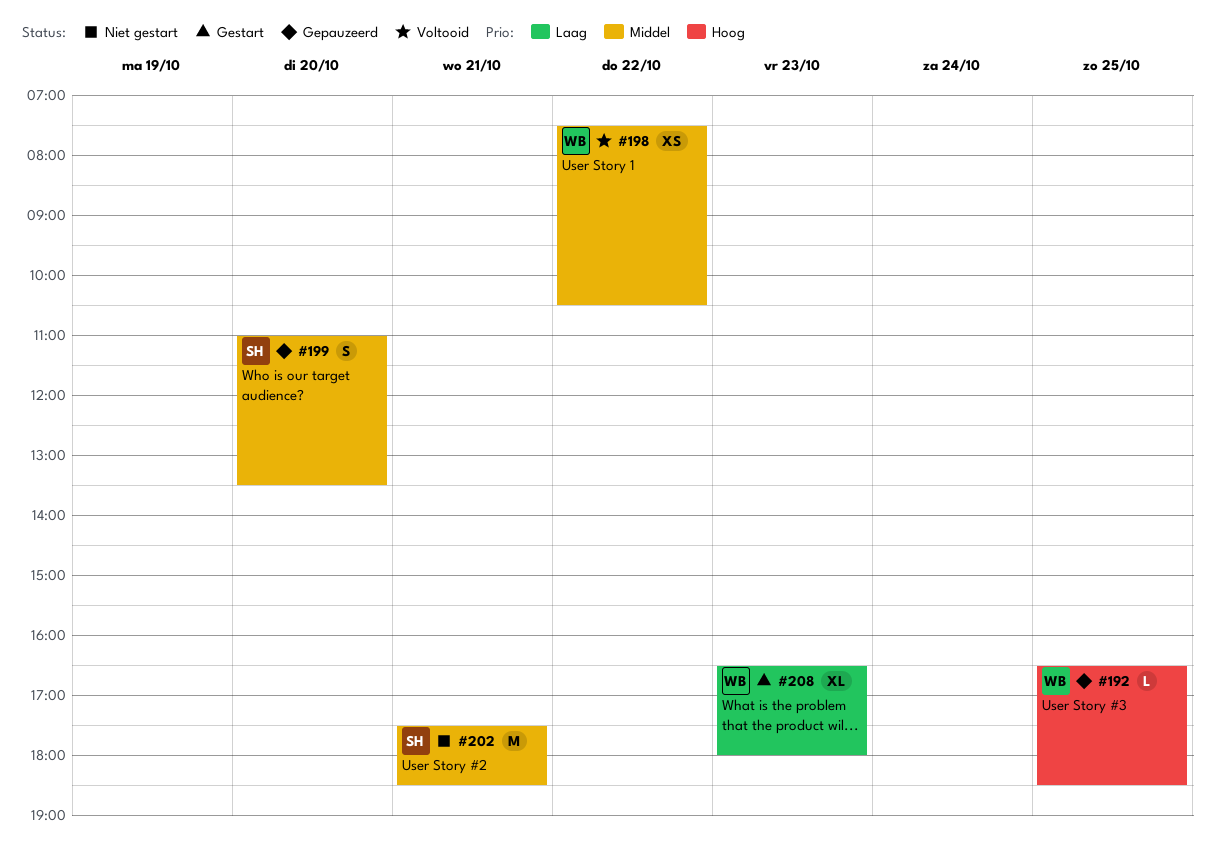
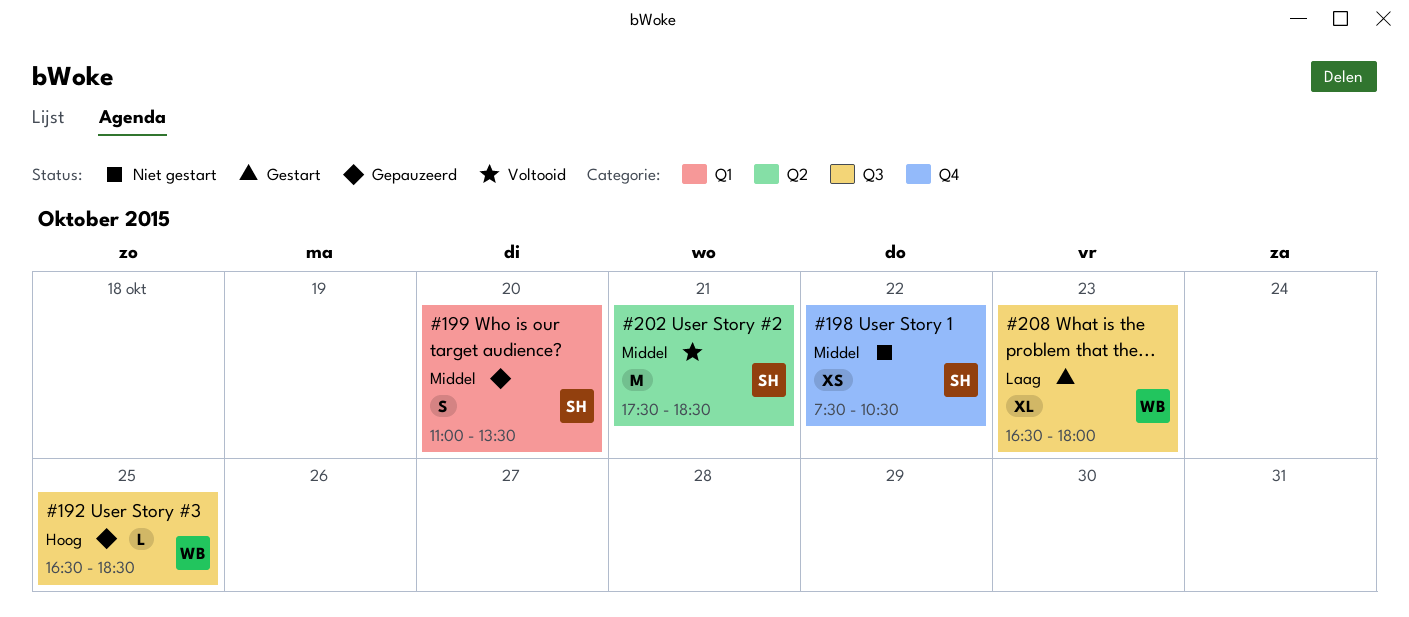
#198, status: Voltooid -> Niet gestart
#198, owner: WB -> SH
#202, status: Niet gestart -> Voltooid

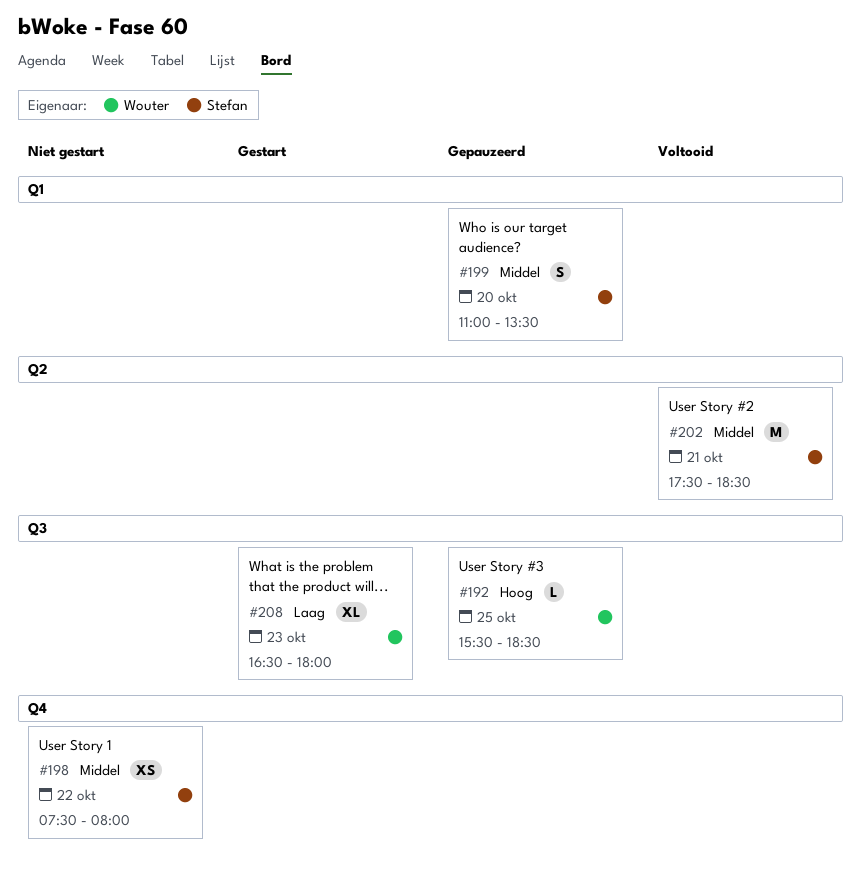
#192, begins: 16:30 -> 15:30
#198, ends: 10:30 -> 08:00

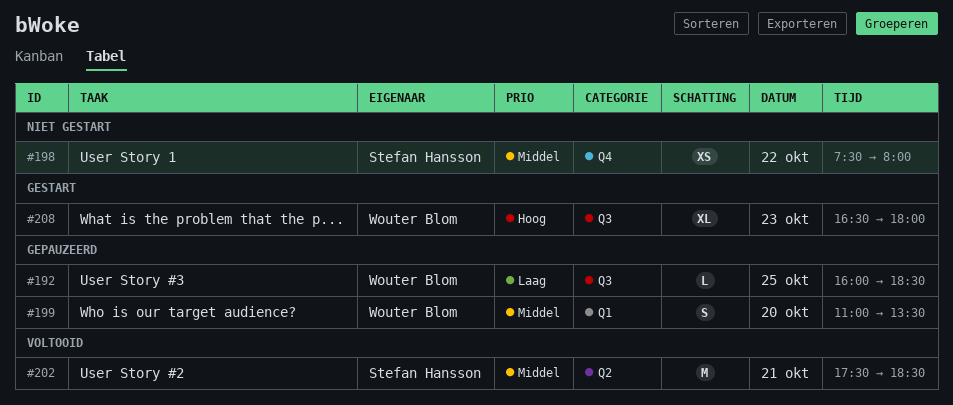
#192, priority: Hoog -> Laag
#192, begins: 15:30 -> 16:00
#199, owner: Stefan Hansson -> Wouter Blom
#208, priority: Laag -> Hoog

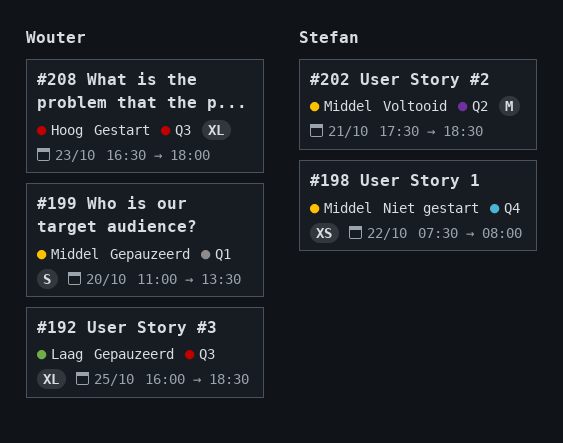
#192, estimate: L -> XL

